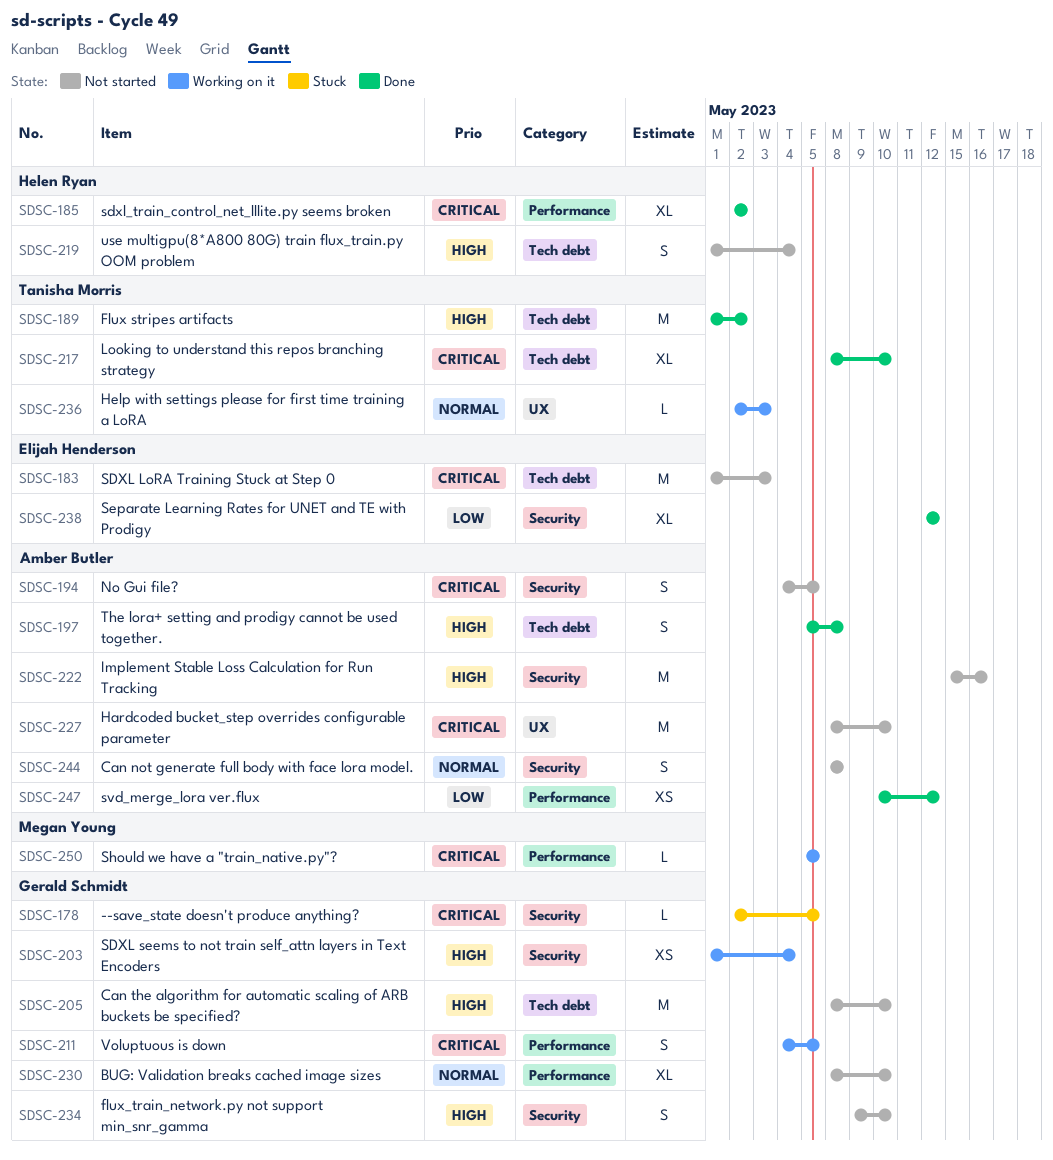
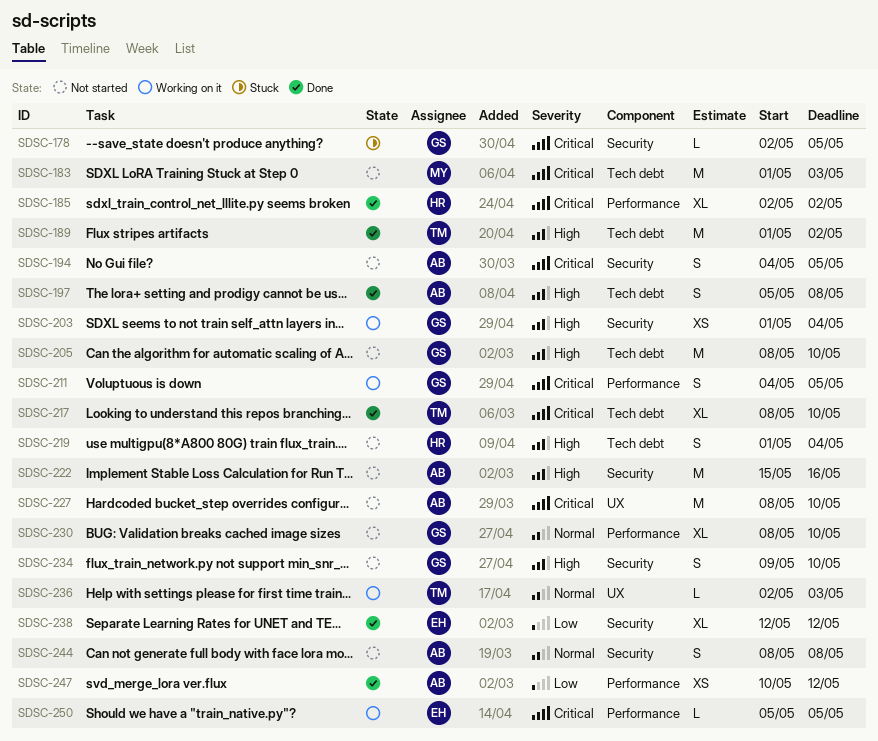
SDSC-183, owner: Elijah Henderson -> Megan Young
SDSC-250, owner: Megan Young -> Elijah Henderson

